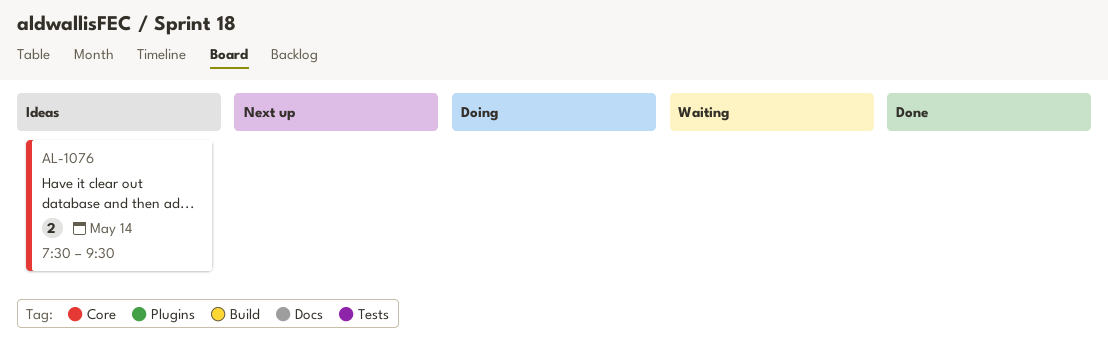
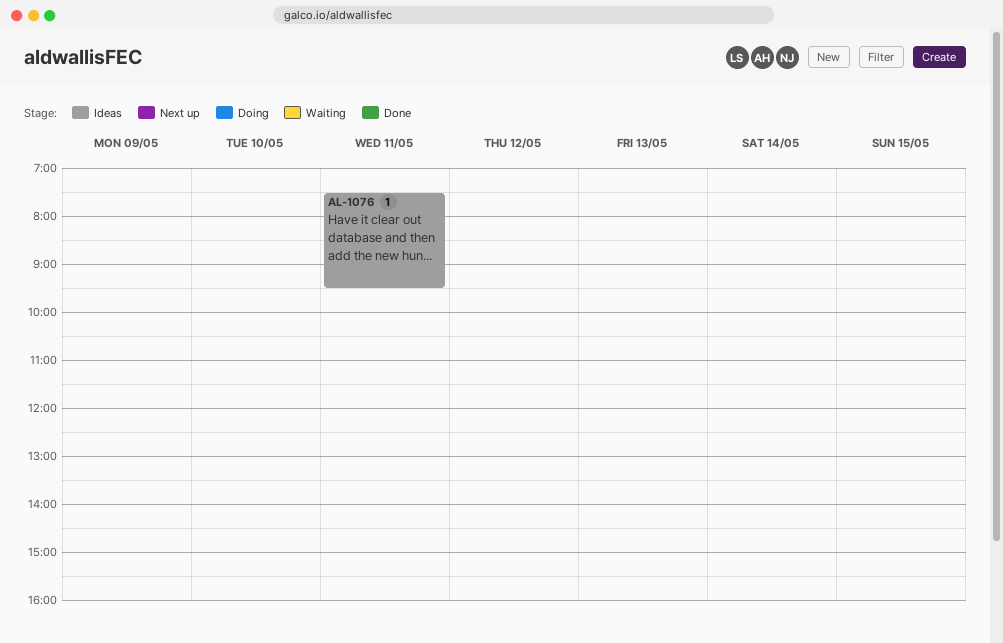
AL-1076, estimate: 2 -> 1
AL-1076, day: May 14 -> May 11

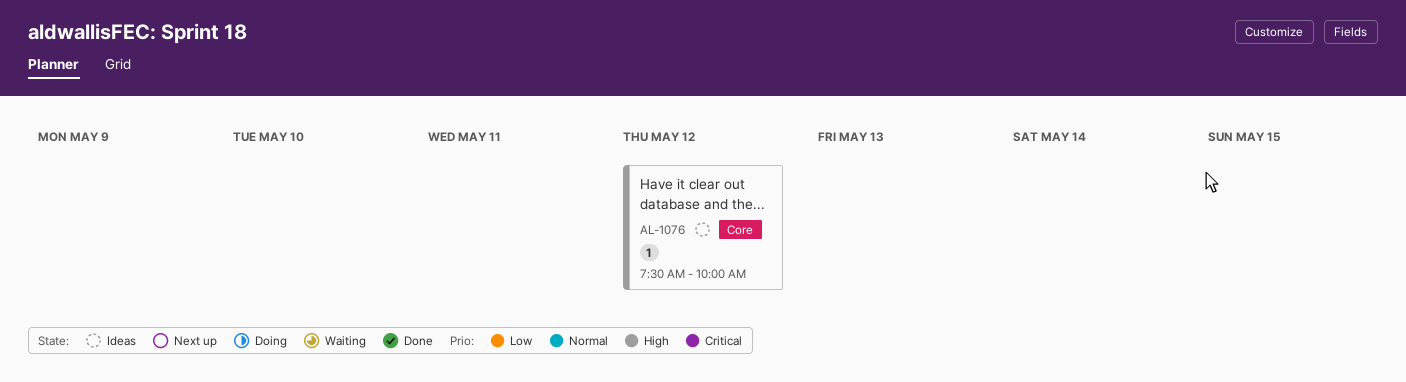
AL-1076, day: May 11 -> May 12
AL-1076, ends: 09:30 -> 10:00

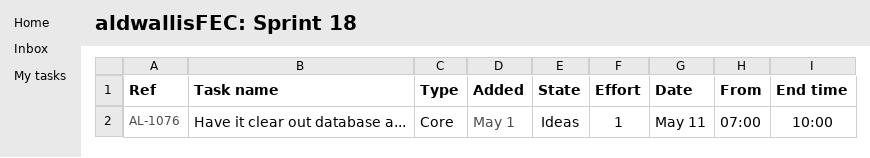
AL-1076, day: May 12 -> May 11
AL-1076, begins: 07:30 -> 07:00

